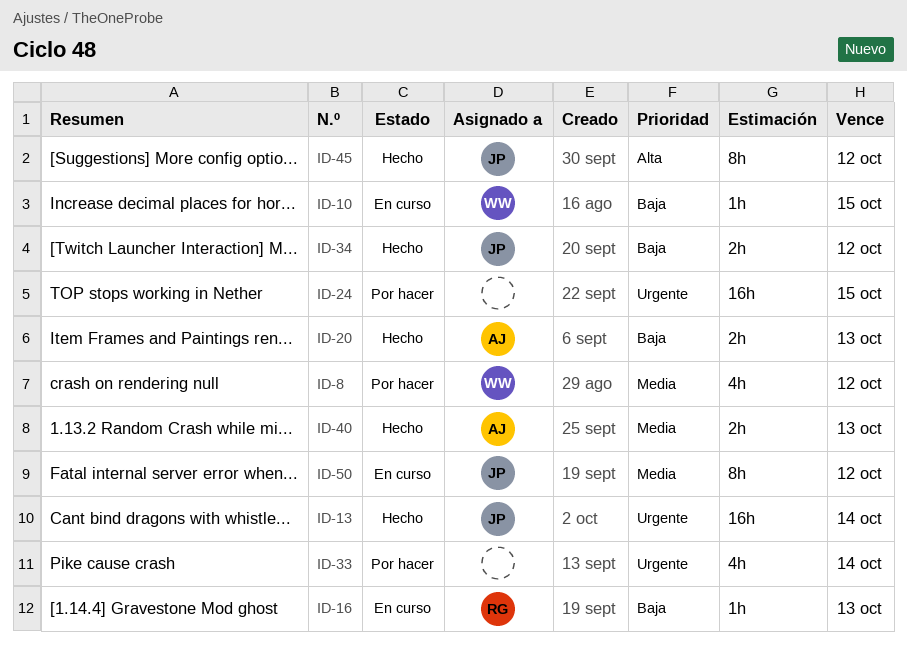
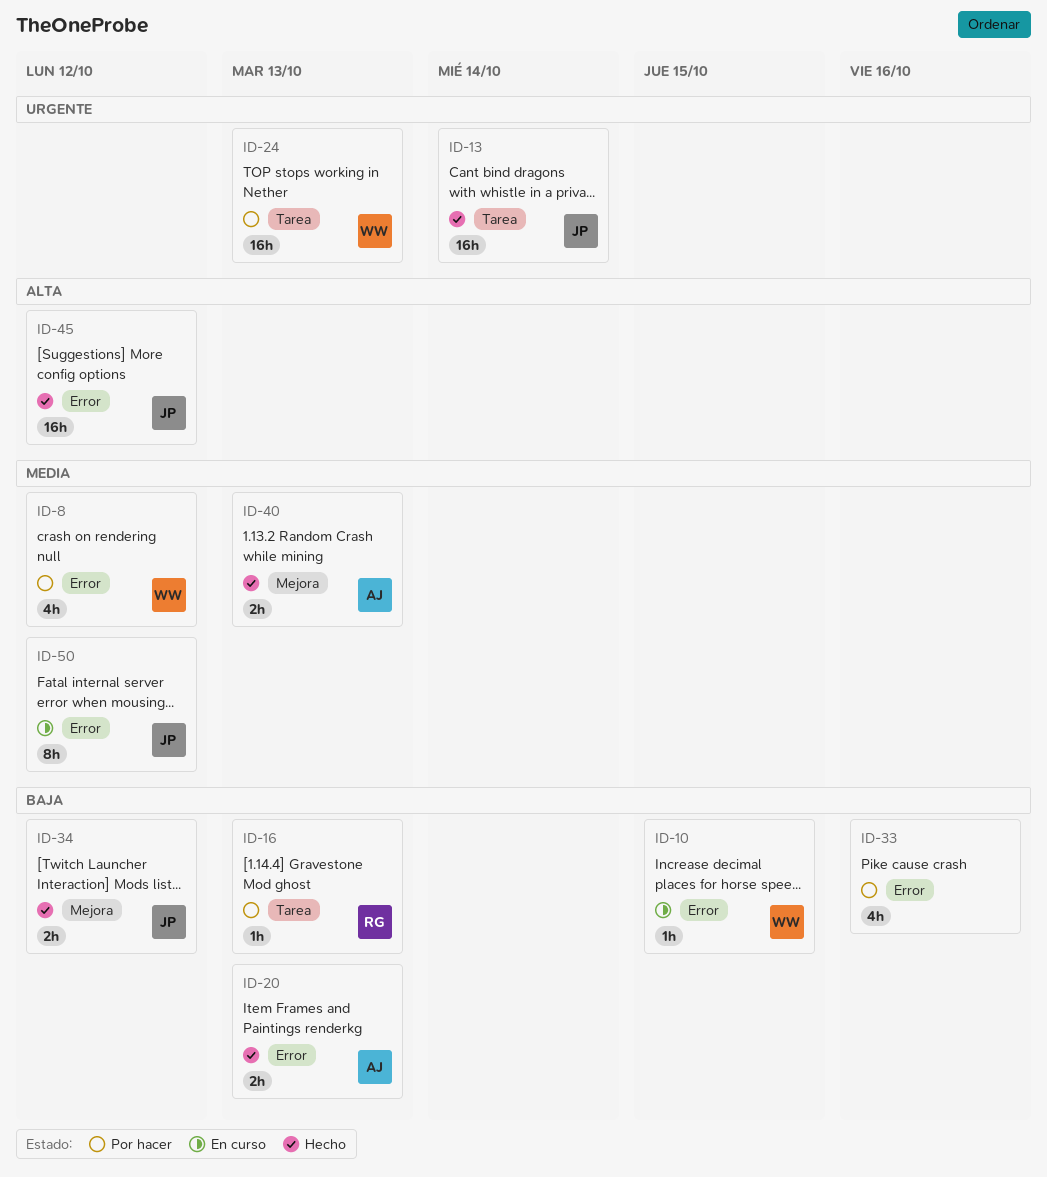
ID-16, status: En curso -> Por hacer
ID-24, owner: none -> WW
ID-24, due: Oct 15 -> Oct 13
ID-33, priority: Urgente -> Baja
ID-33, due: Oct 14 -> Oct 16
ID-45, estimate: 8h -> 16h

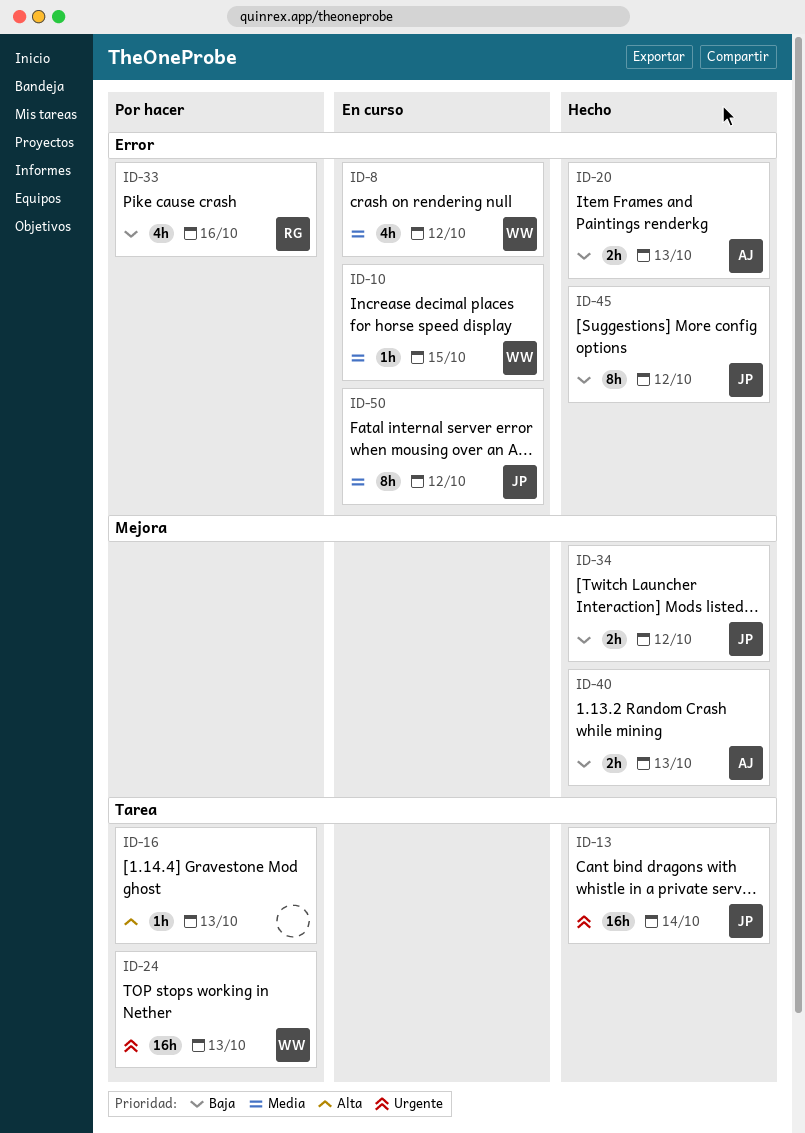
ID-8, status: Por hacer -> En curso
ID-10, priority: Baja -> Media
ID-16, owner: RG -> none
ID-16, priority: Baja -> Alta
ID-33, owner: none -> RG
ID-40, priority: Media -> Baja
ID-45, priority: Alta -> Baja
ID-45, estimate: 16h -> 8h

